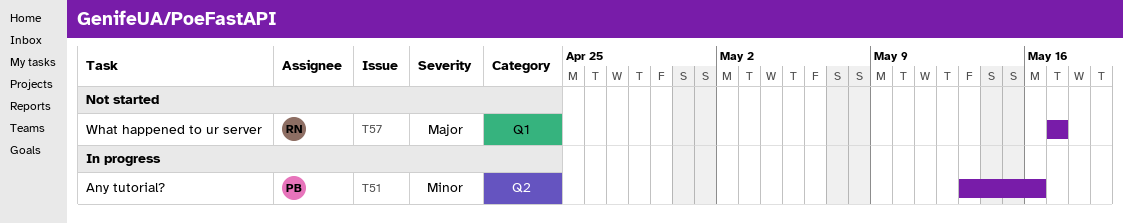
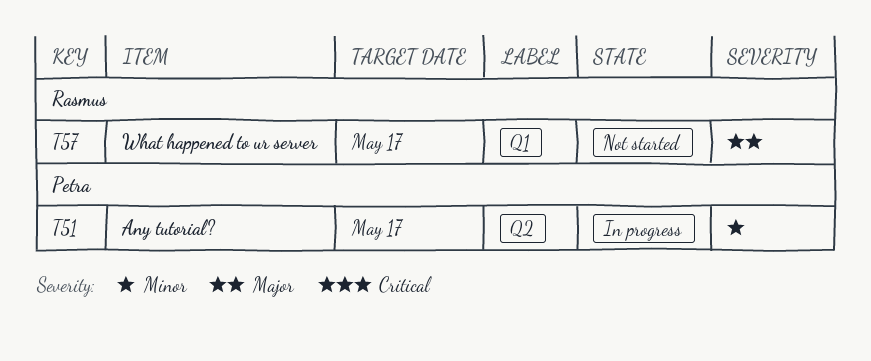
T51, due: May 16 -> May 17

